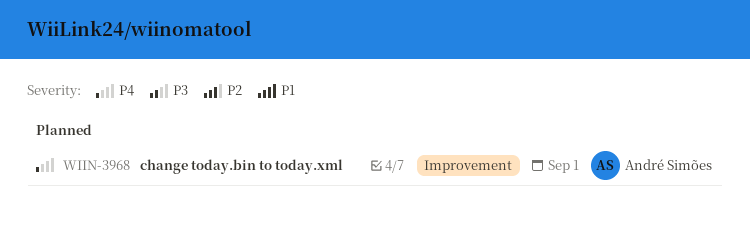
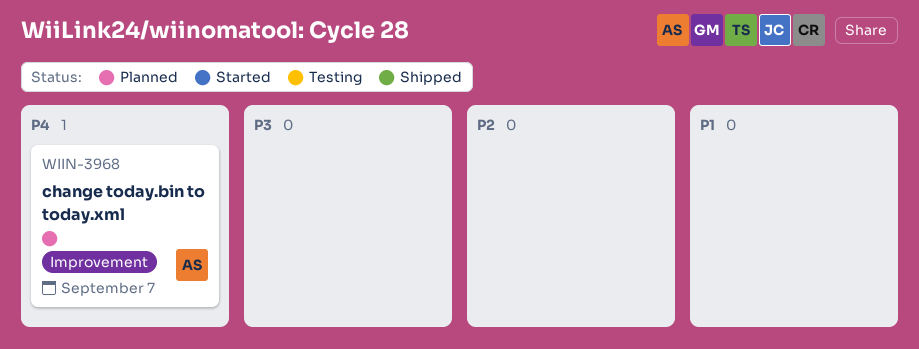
WIIN-3968, due: Sep 1 -> Sep 7

